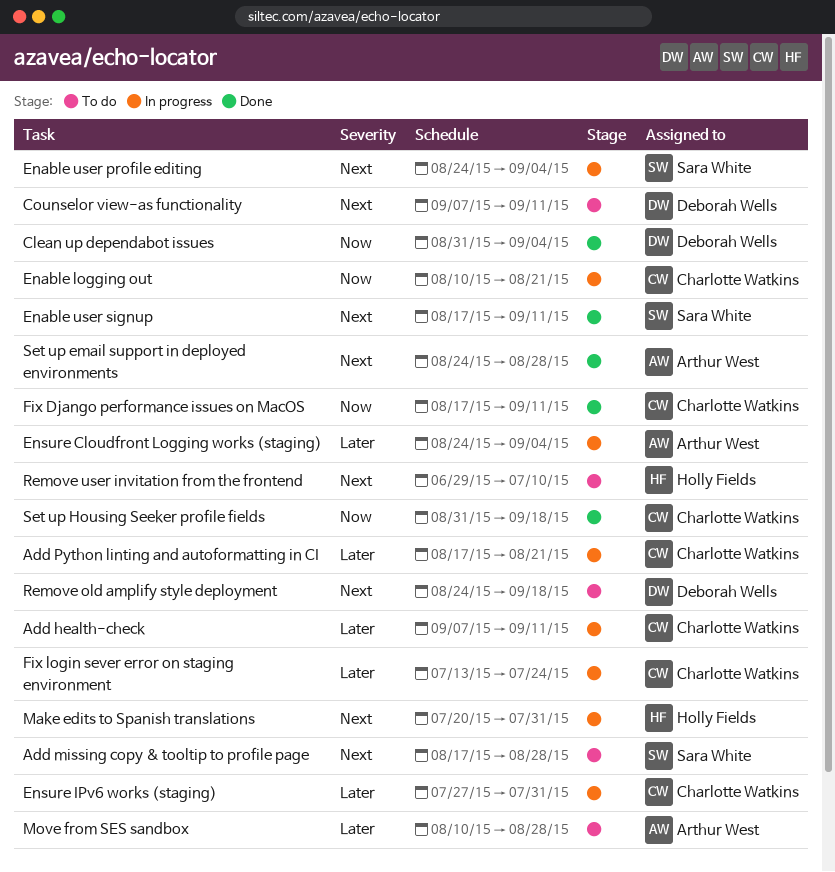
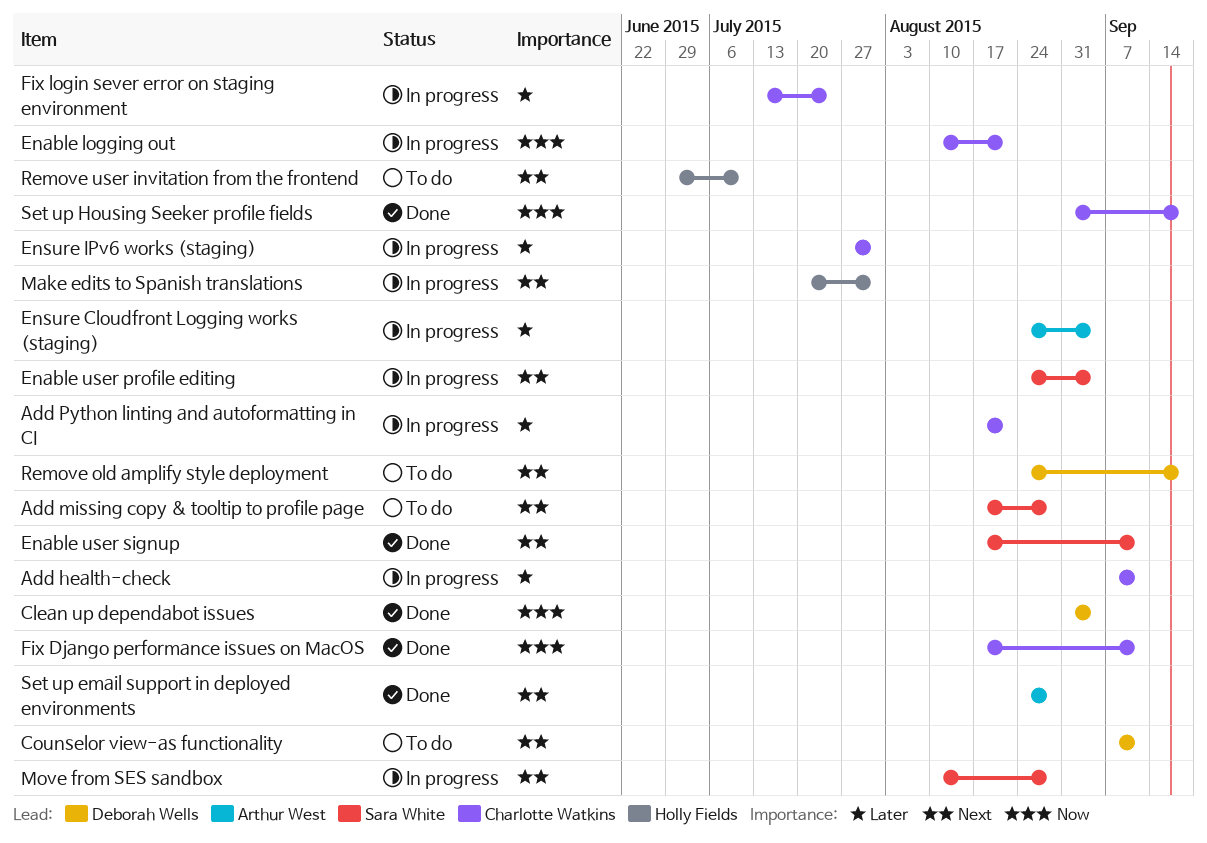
Move from SES sandbox, status: To do -> In progress
Move from SES sandbox, owner: Arthur West -> Sara White
Move from SES sandbox, priority: Later -> Next

